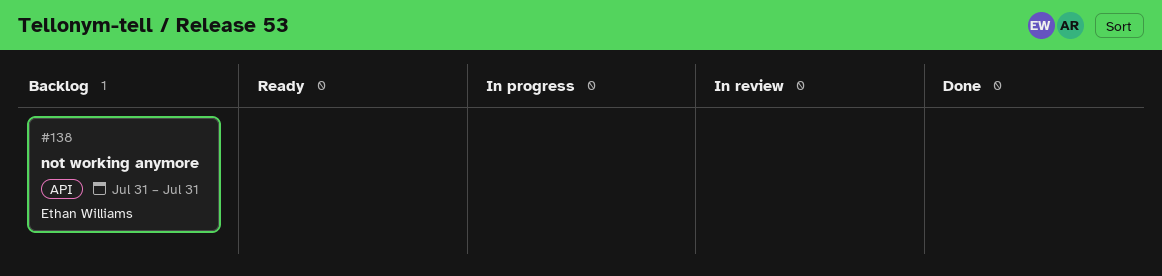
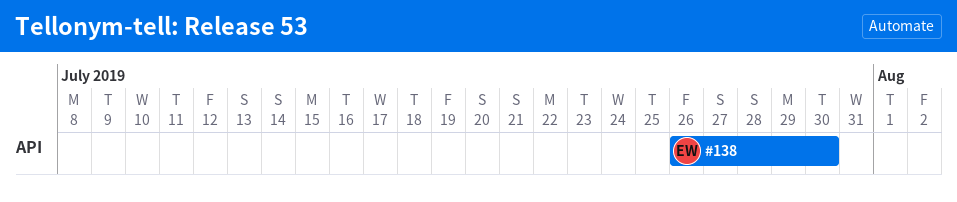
#138, start: Jul 31 -> Jul 26
#138, due: Jul 31 -> Jul 30

